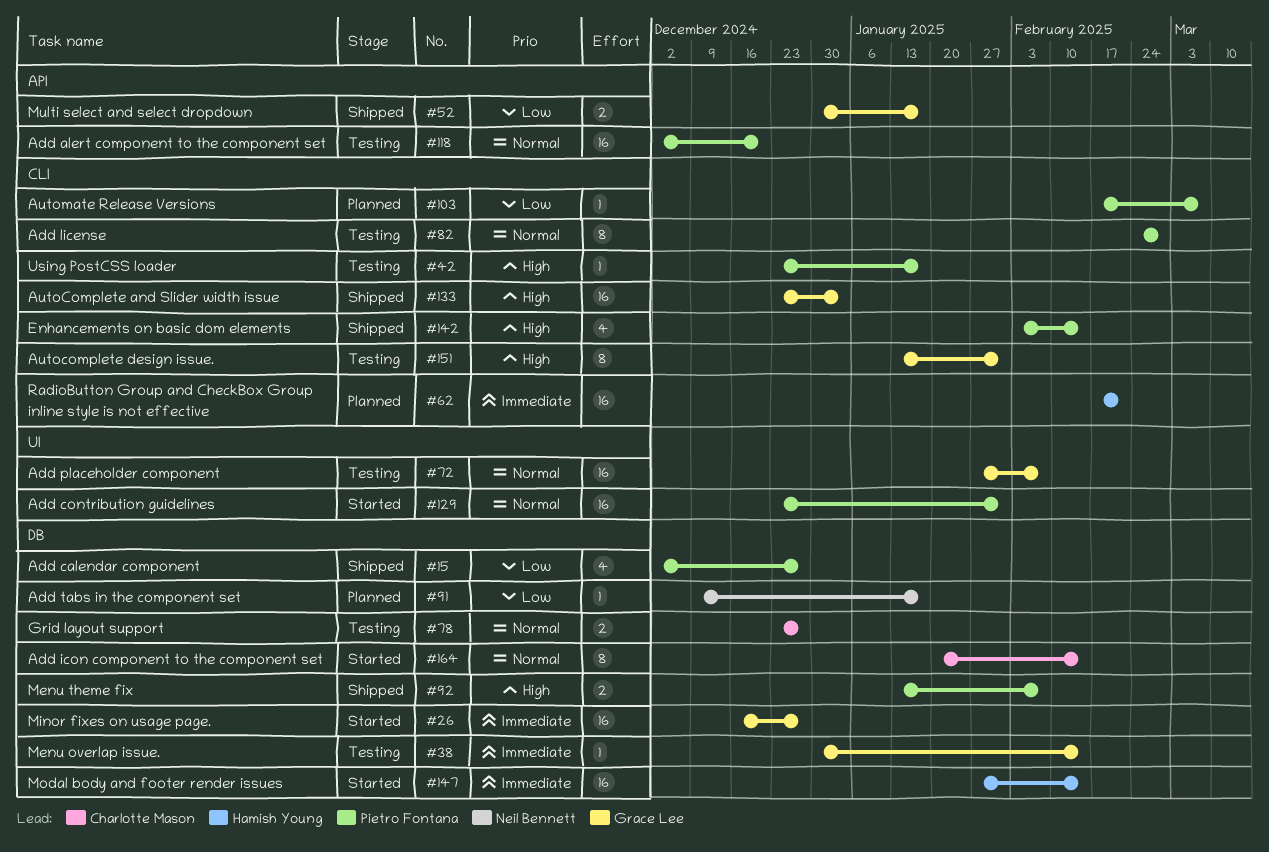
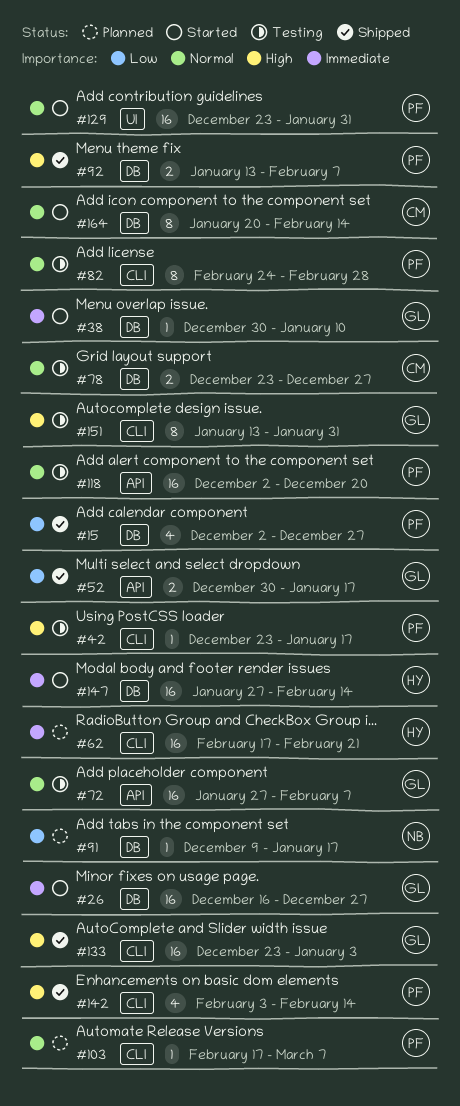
#38, status: Testing -> Started
#38, due: Feb 14 -> Jan 10
#72, label: UI -> API
#103, priority: Low -> Normal

